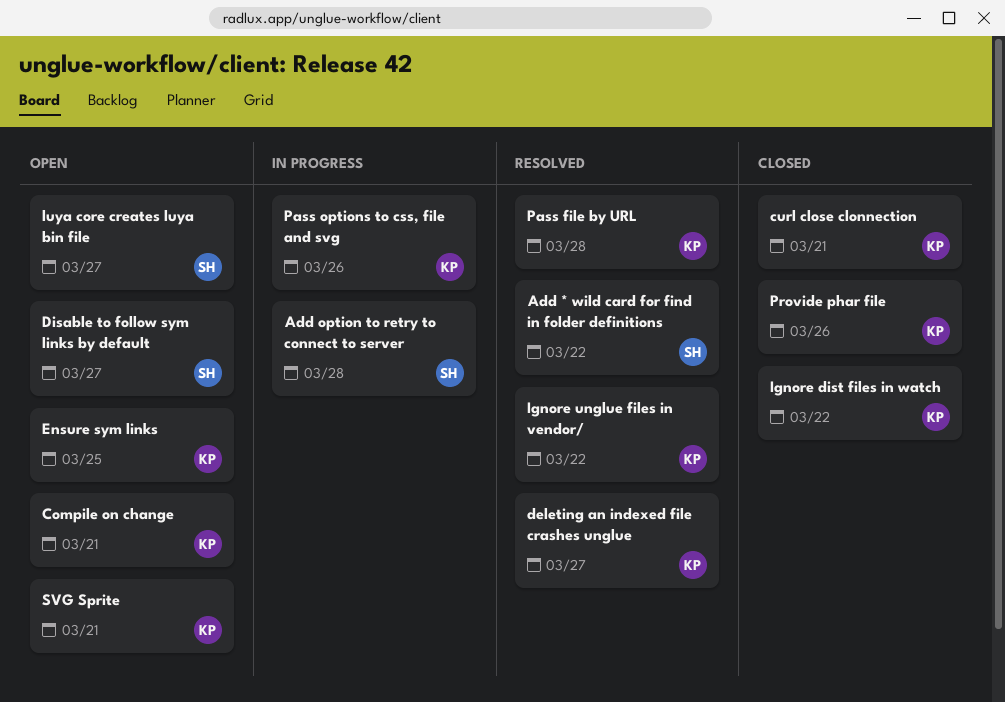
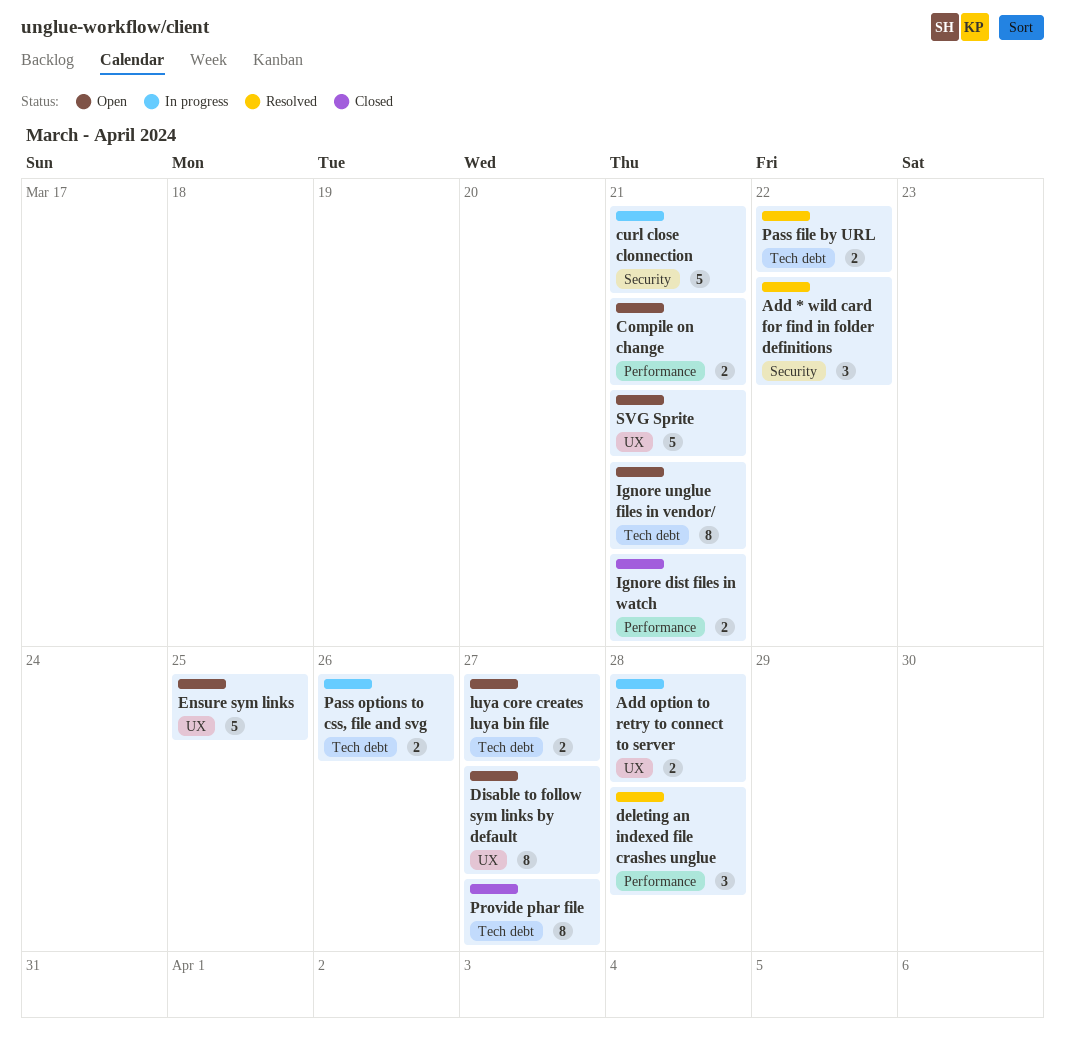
curl close clonnection, status: Closed -> In progress
deleting an indexed file crashes unglue, due: Mar 27 -> Mar 28
Ignore dist files in watch, due: Mar 22 -> Mar 21
Ignore unglue files in vendor/, status: Resolved -> Open
Ignore unglue files in vendor/, due: Mar 22 -> Mar 21
Pass file by URL, due: Mar 28 -> Mar 22
Provide phar file, due: Mar 26 -> Mar 27

